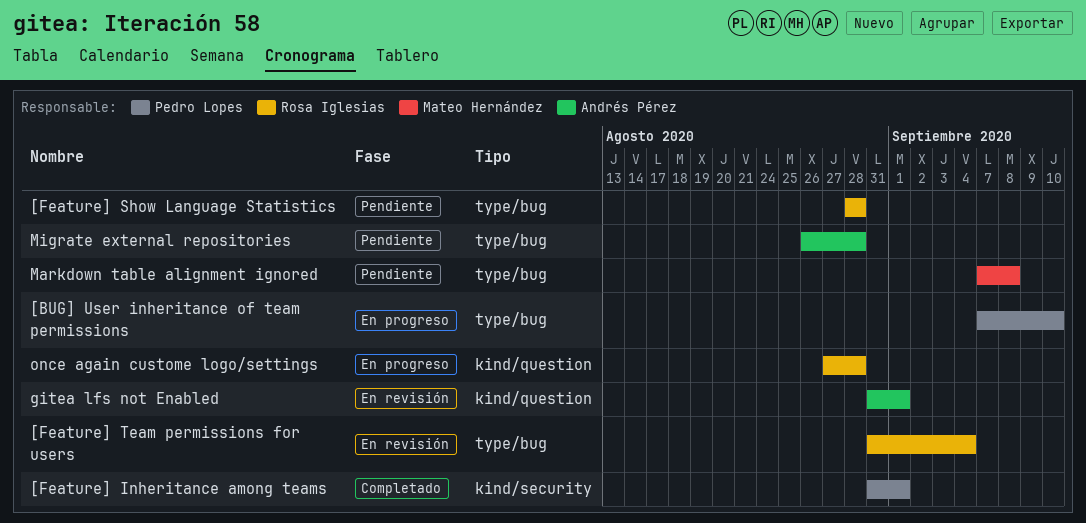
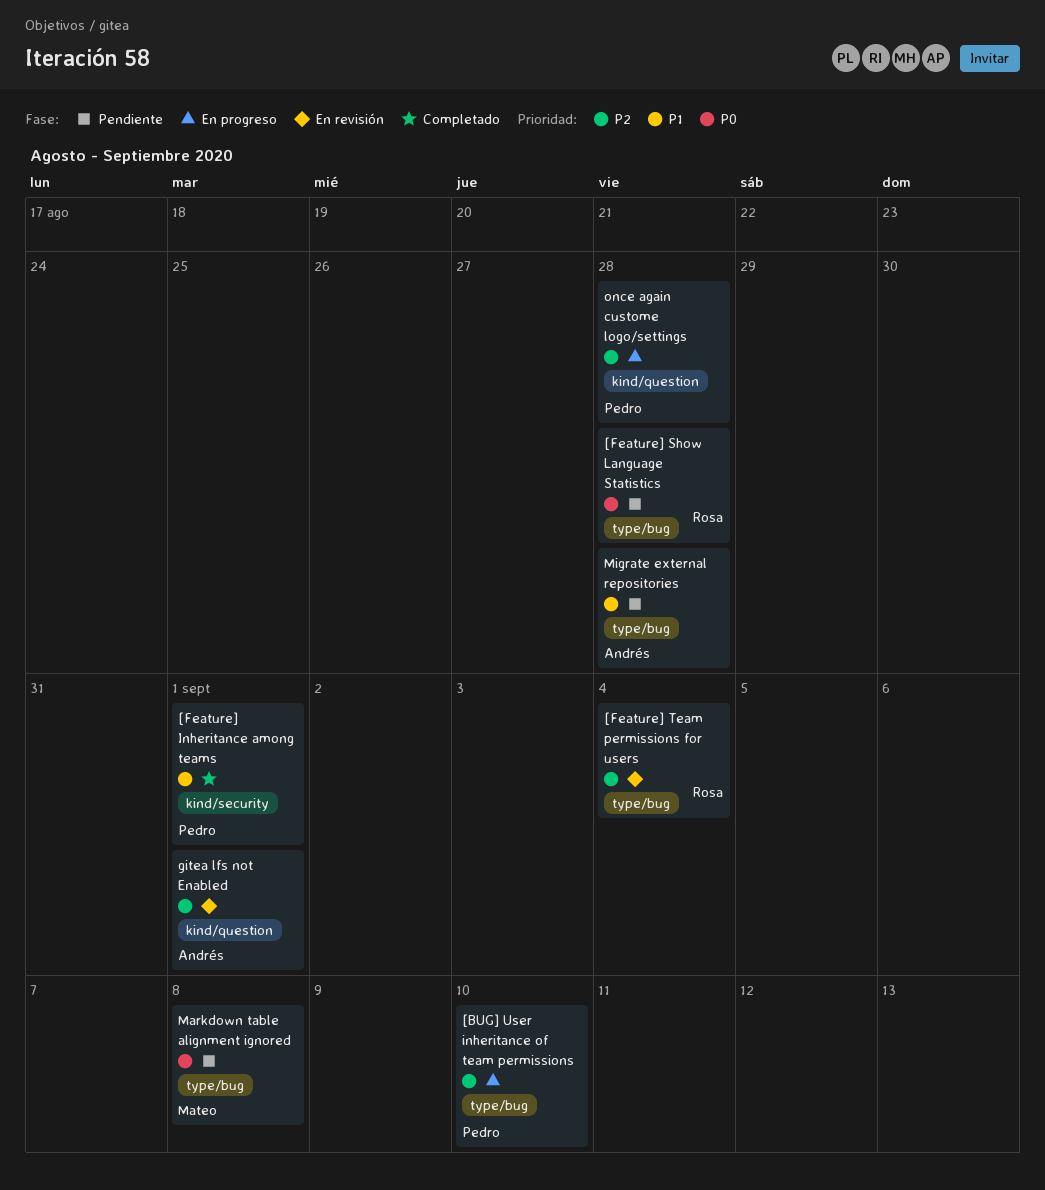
once again custome logo/settings, owner: Rosa Iglesias -> Pedro Lopes

